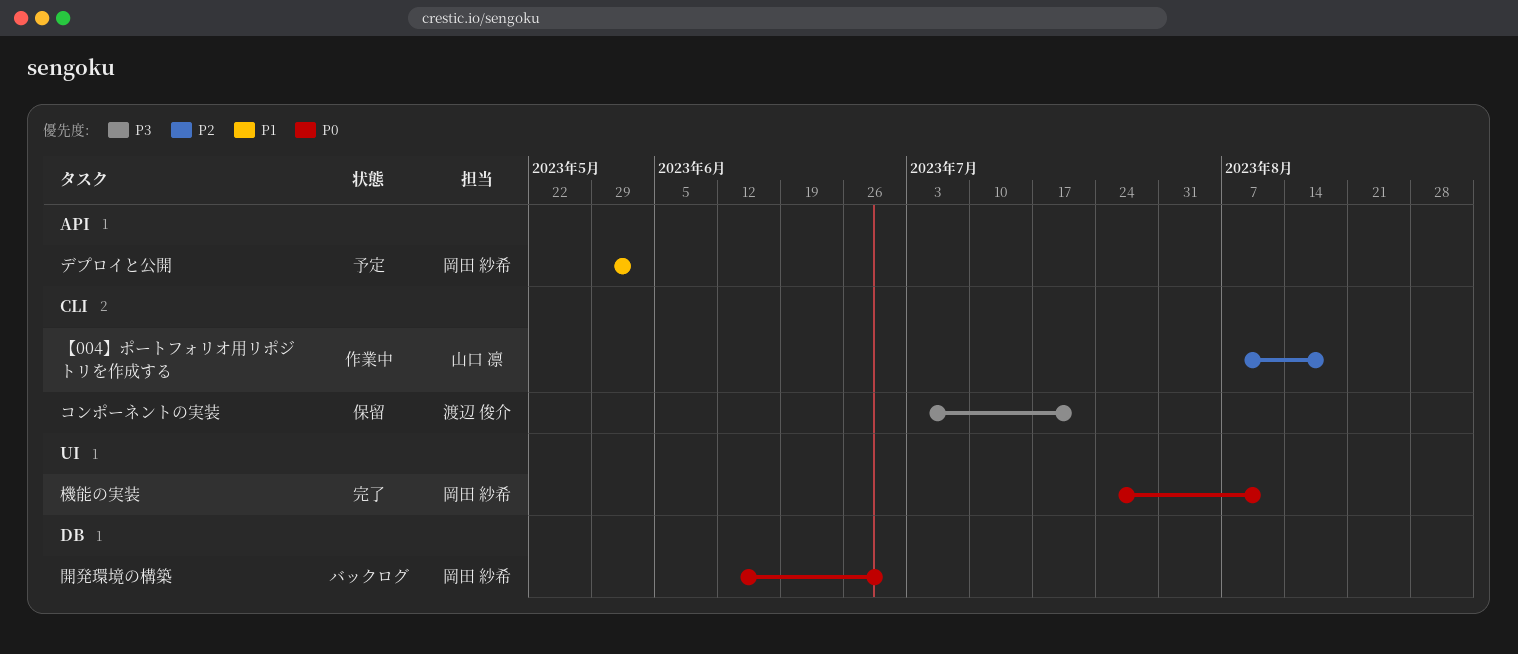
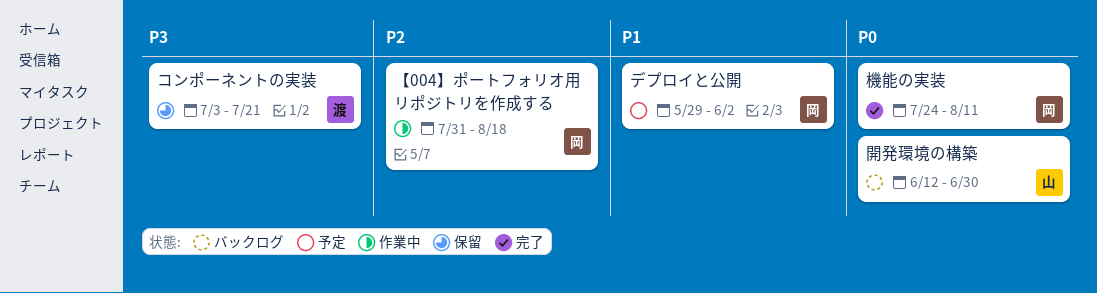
【004】ポートフォリオ用リポジトリを作成する, owner: 山口 凛 -> 岡田 紗希
【004】ポートフォリオ用リポジトリを作成する, start: Aug 7 -> Jul 31
開発環境の構築, owner: 岡田 紗希 -> 山口 凛

